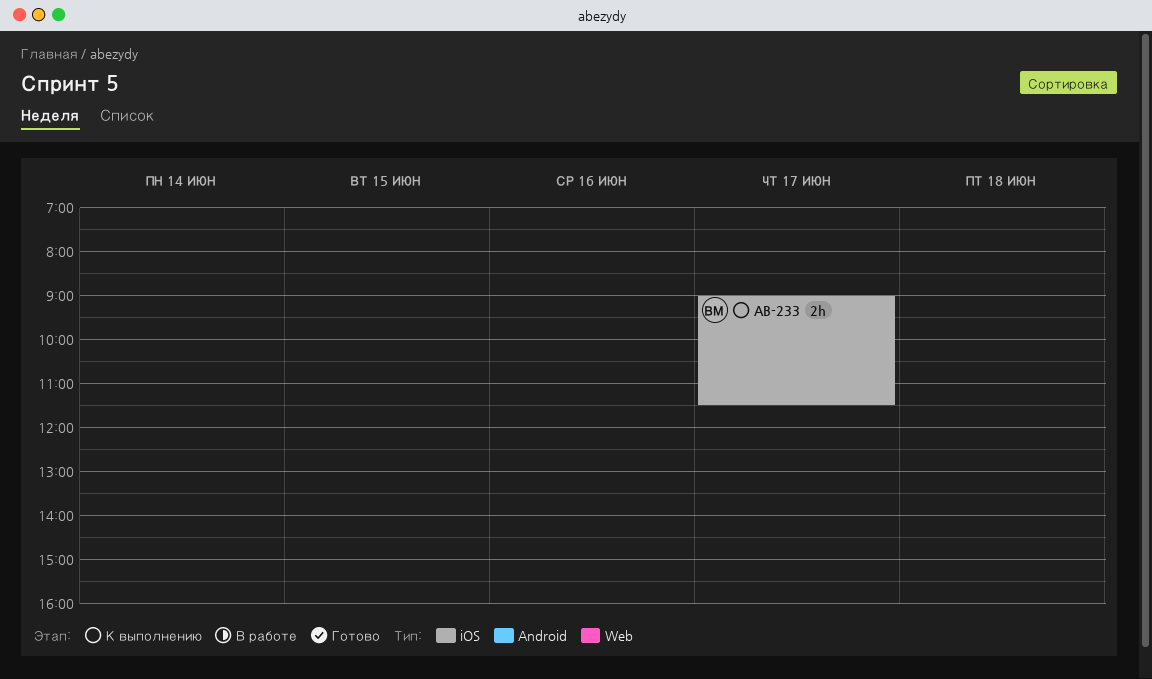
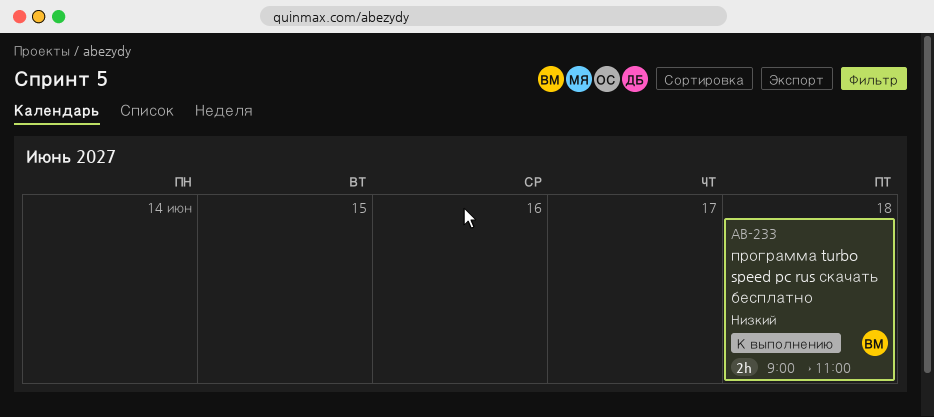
AB-233, day: Jun 17 -> Jun 18
AB-233, ends: 11:30 -> 11:00

